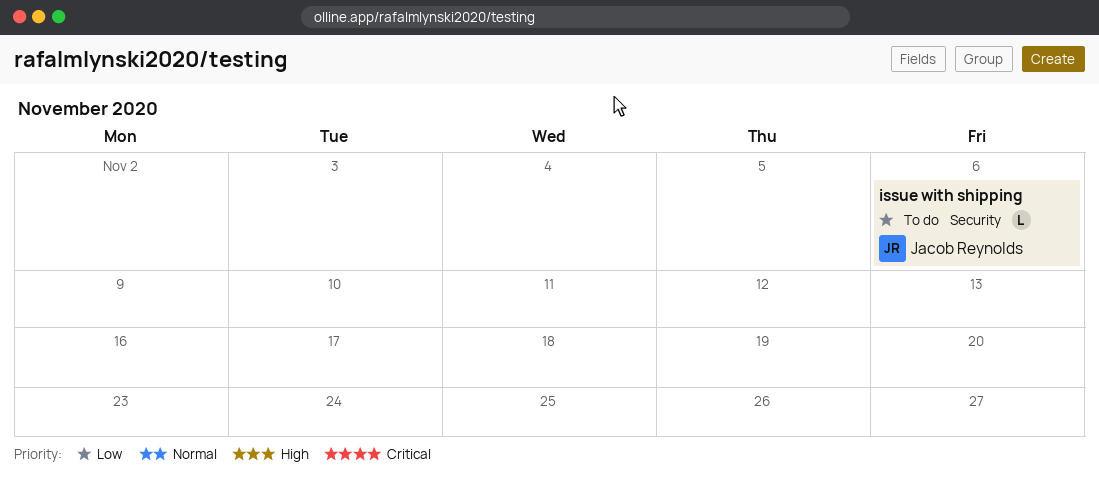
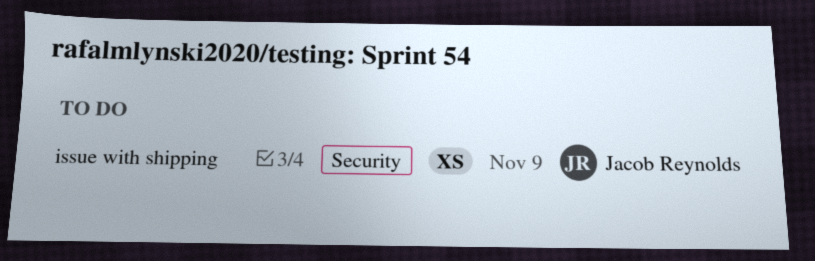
issue with shipping, estimate: L -> XS
issue with shipping, due: Nov 6 -> Nov 9

